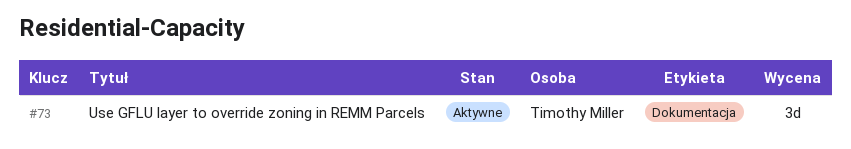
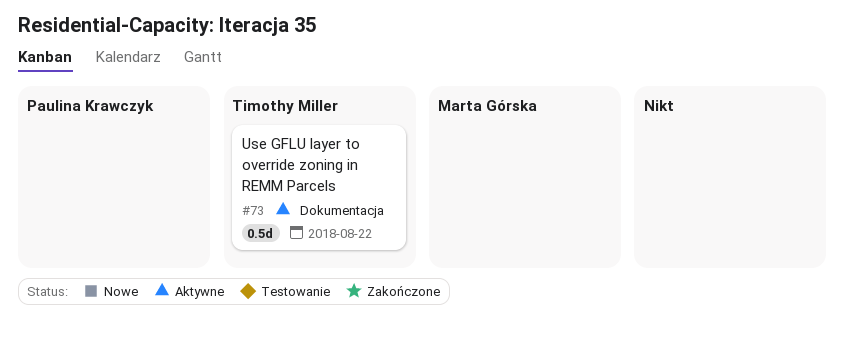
#73, estimate: 3d -> 0.5d

